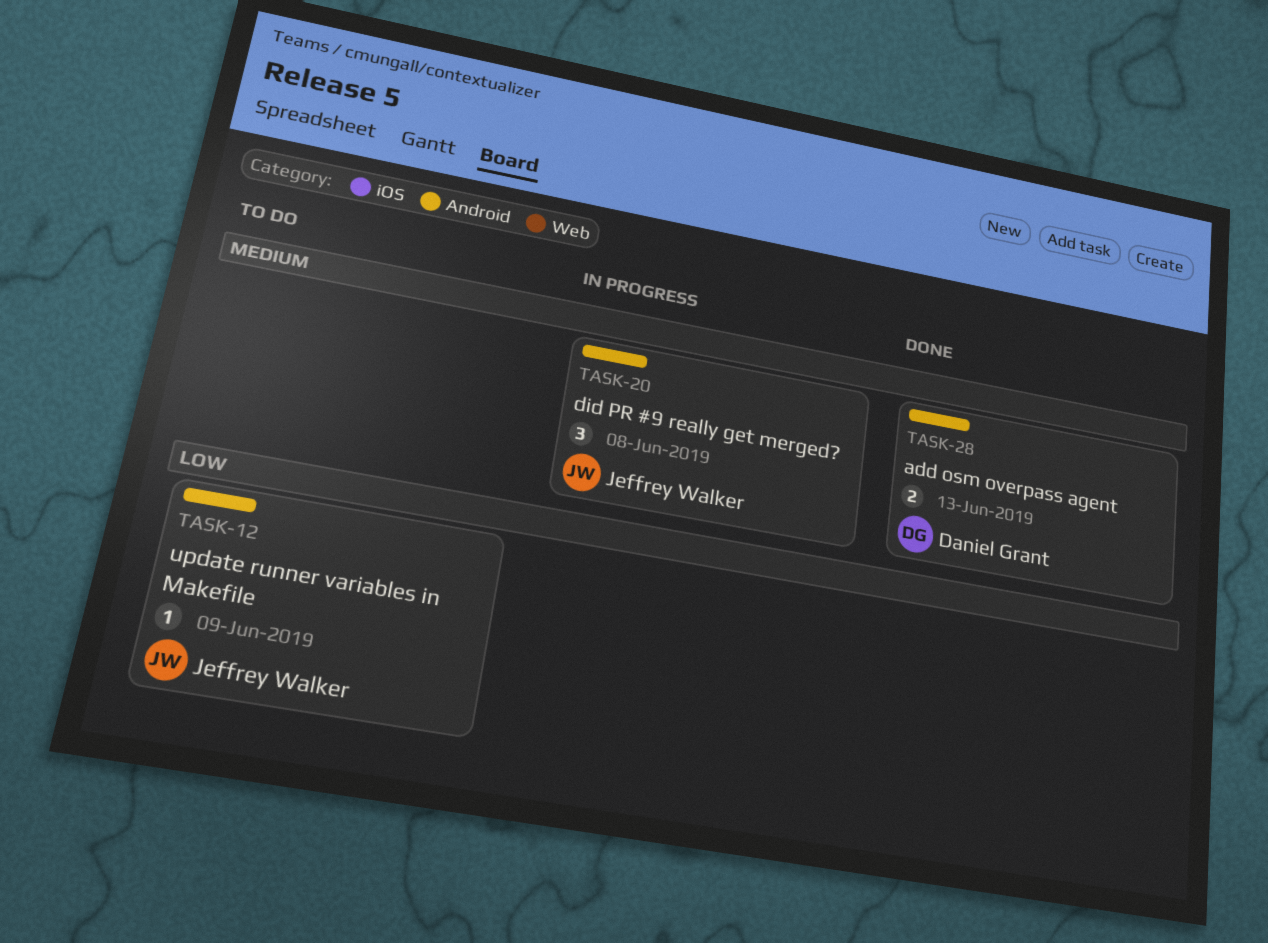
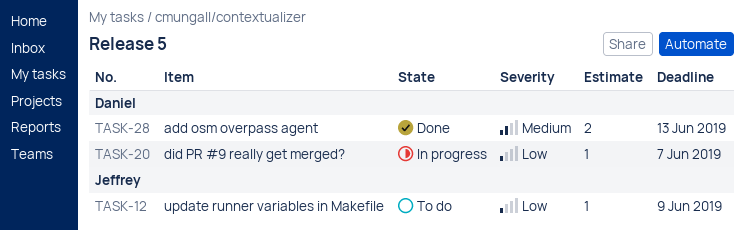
TASK-20, owner: Jeffrey Walker -> Daniel Grant
TASK-20, priority: Medium -> Low
TASK-20, estimate: 3 -> 1
TASK-20, due: Jun 8 -> Jun 7

